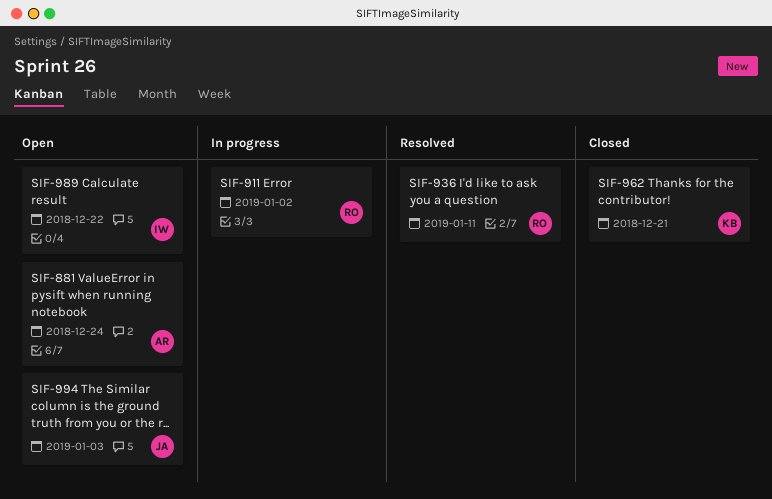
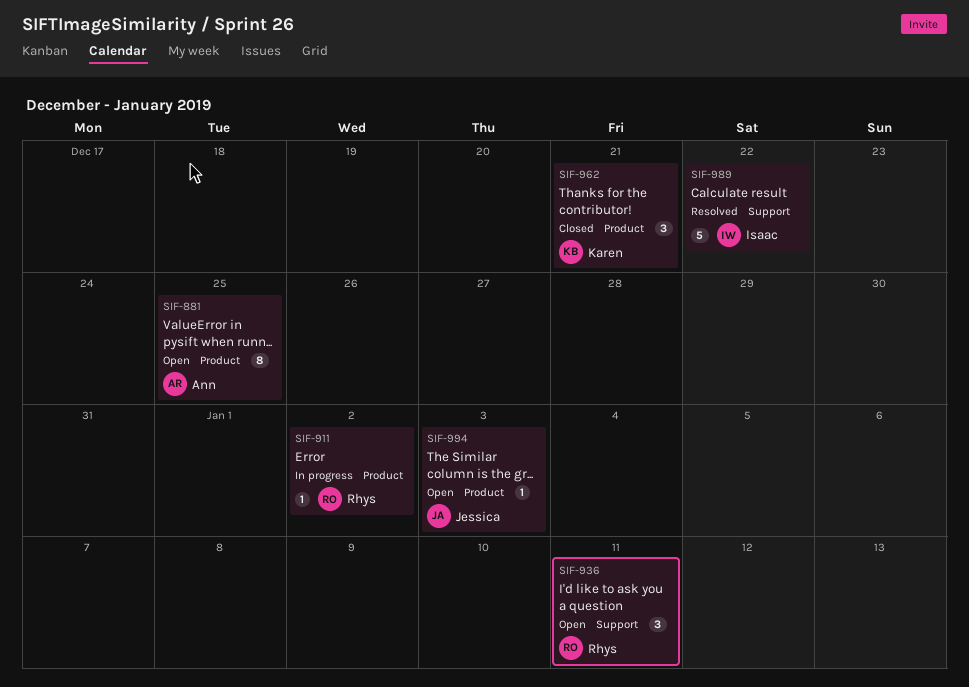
SIF-881, due: Dec 24 -> Dec 25
SIF-936, status: Resolved -> Open
SIF-989, status: Open -> Resolved

